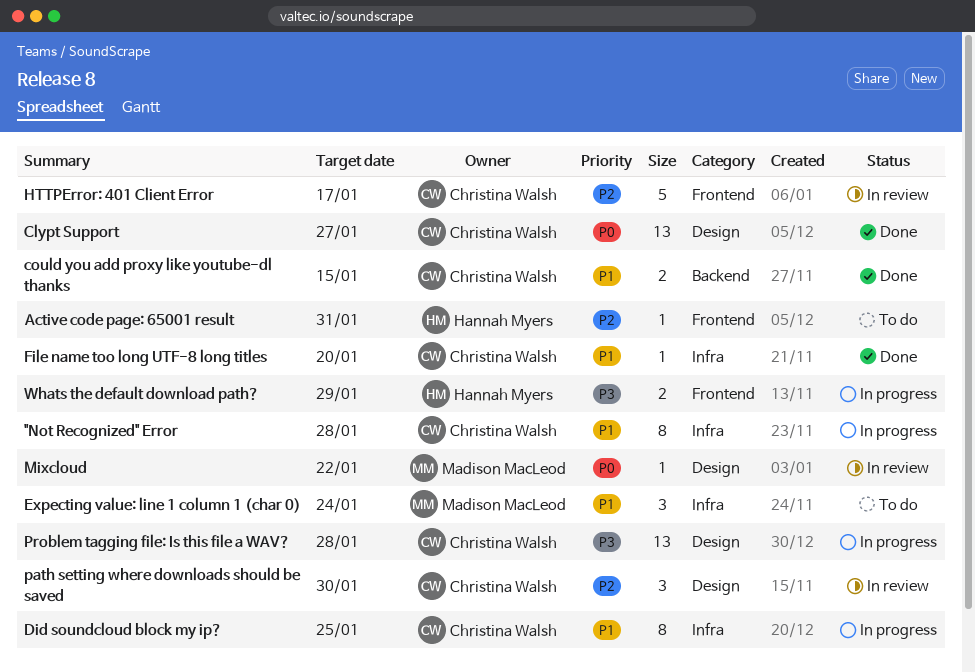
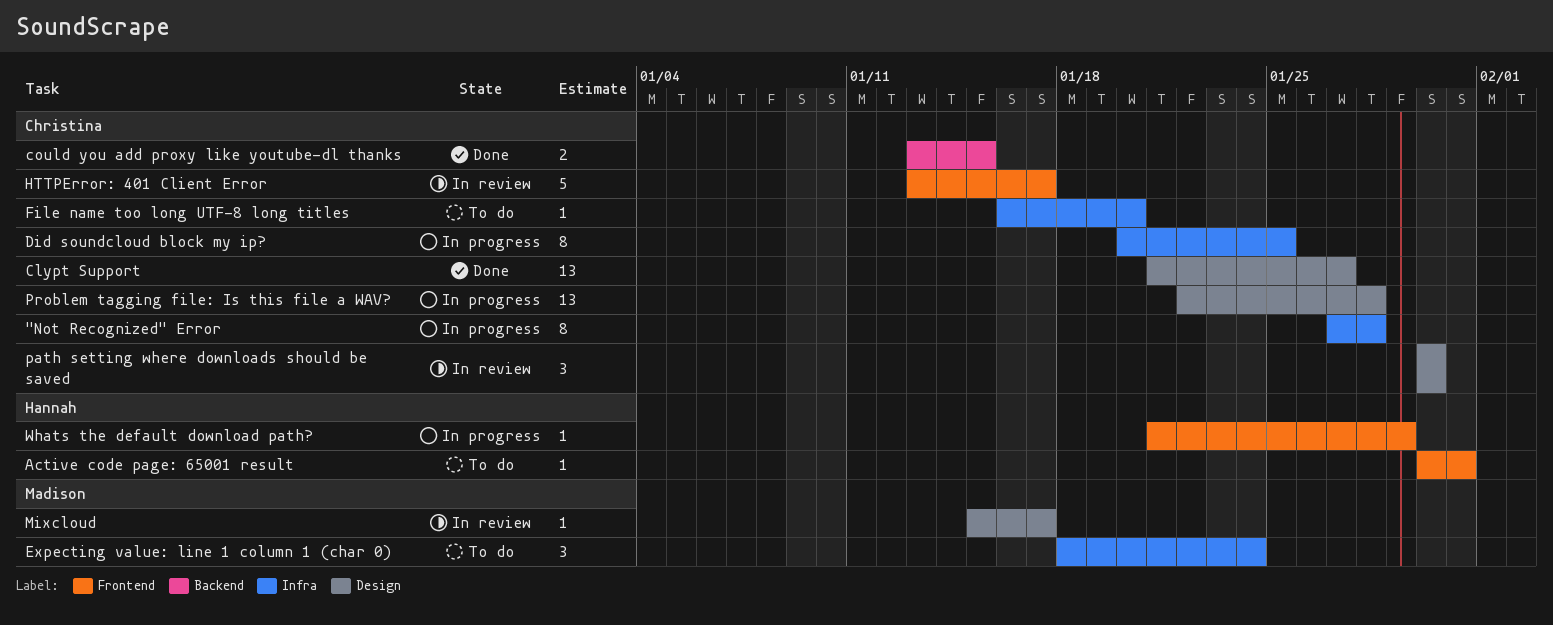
File name too long UTF-8 long titles, status: Done -> To do
Mixcloud, due: Jan 22 -> Jan 17
Whats the default download path?, estimate: 2 -> 1

